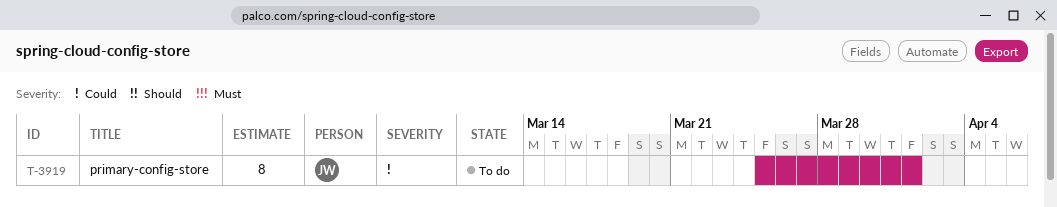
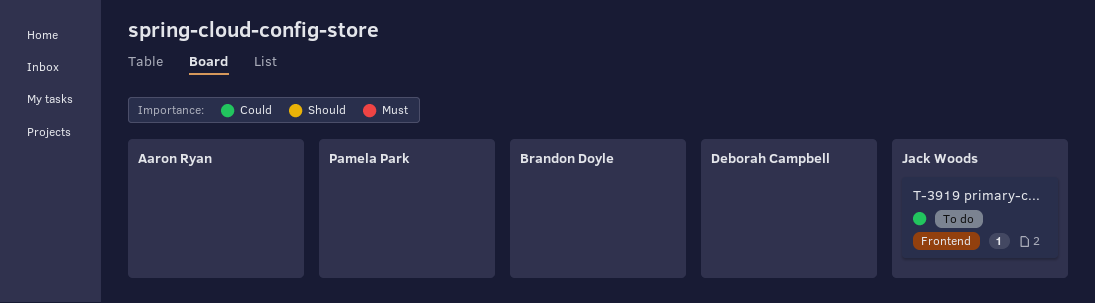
T-3919, estimate: 8 -> 1

